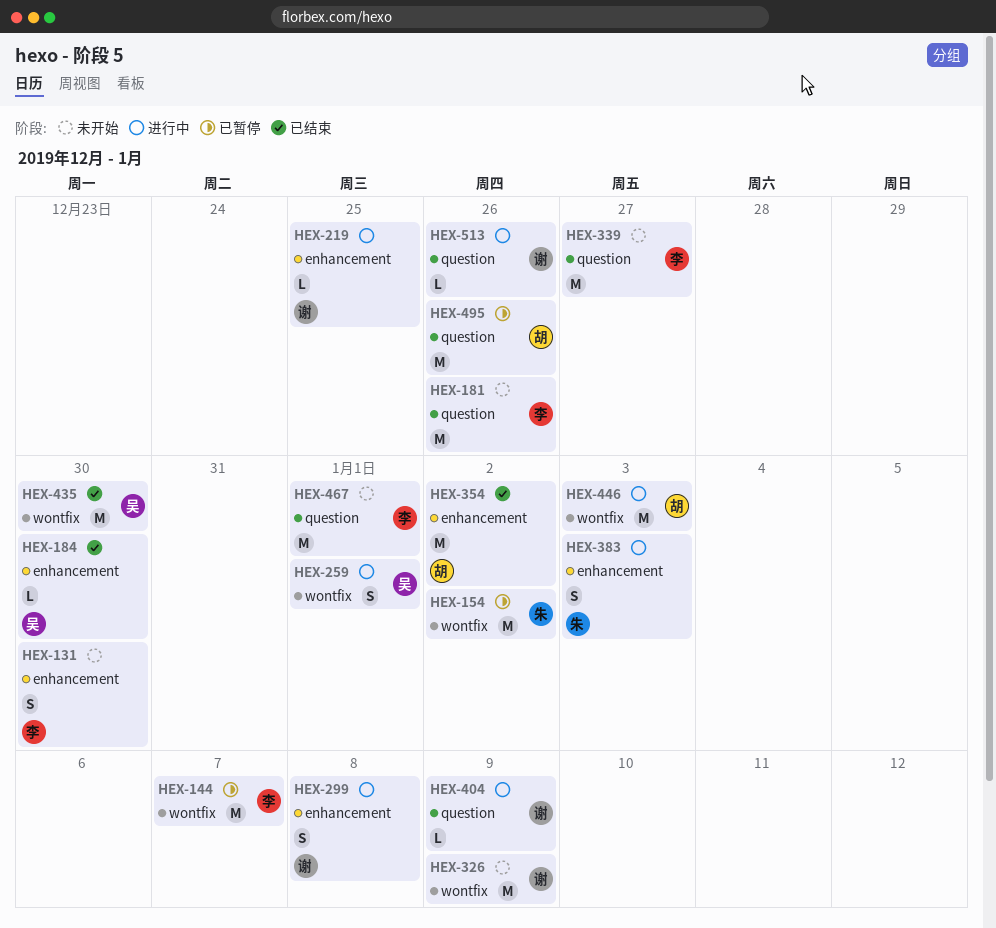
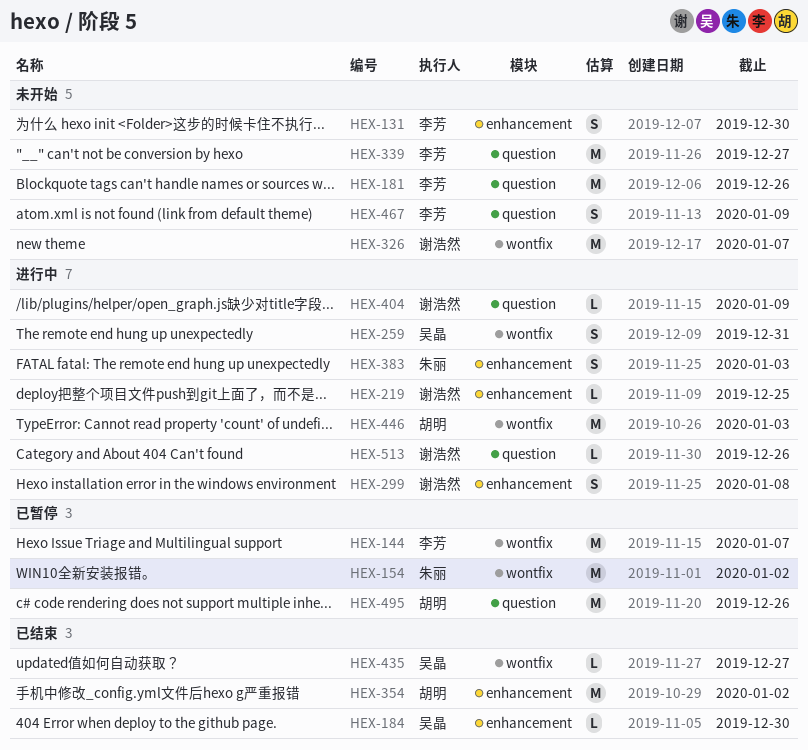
HEX-259, due: Jan 1 -> Dec 31
HEX-326, due: Jan 9 -> Jan 7
HEX-435, estimate: M -> L
HEX-435, due: Dec 30 -> Dec 27
HEX-467, estimate: M -> S
HEX-467, due: Jan 1 -> Jan 9

